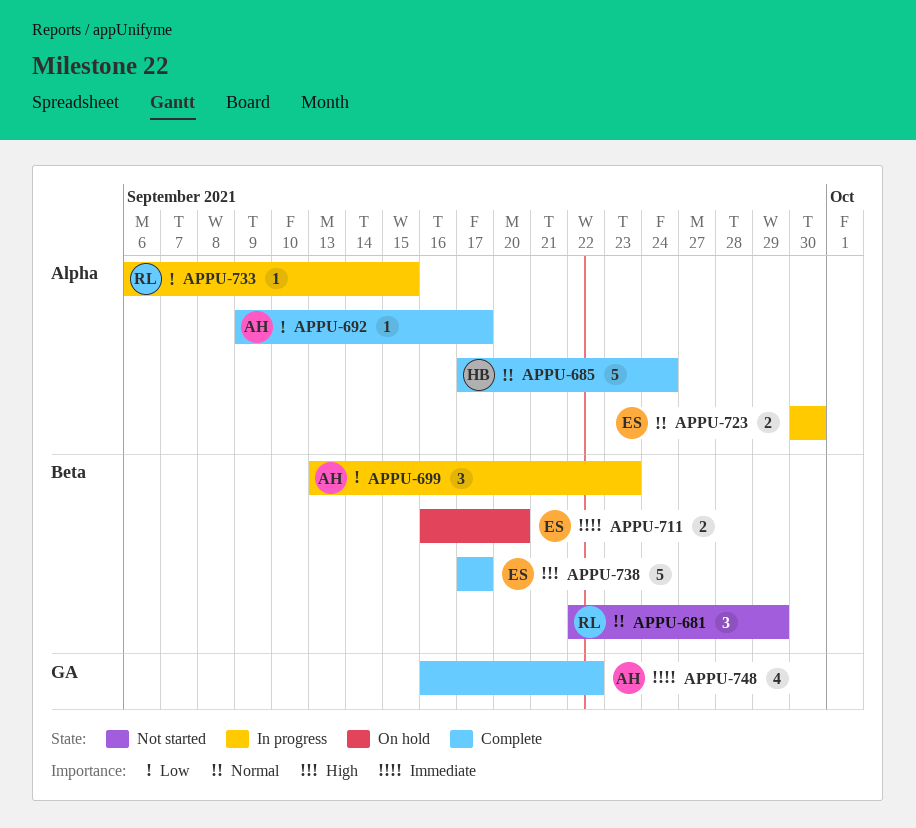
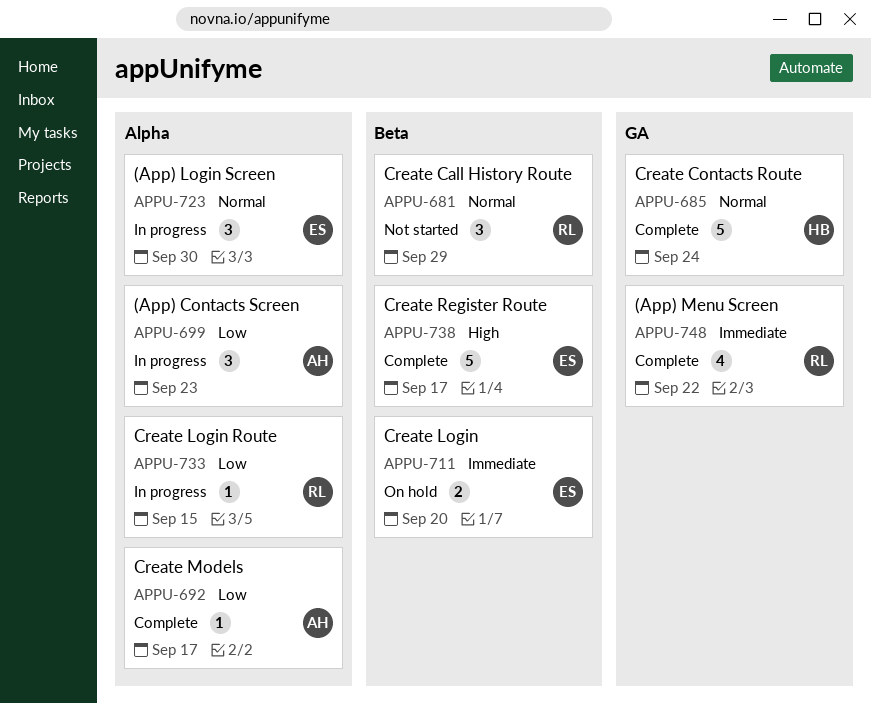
APPU-685, label: Alpha -> GA
APPU-699, label: Beta -> Alpha
APPU-723, estimate: 2 -> 3
APPU-748, owner: AH -> RL

